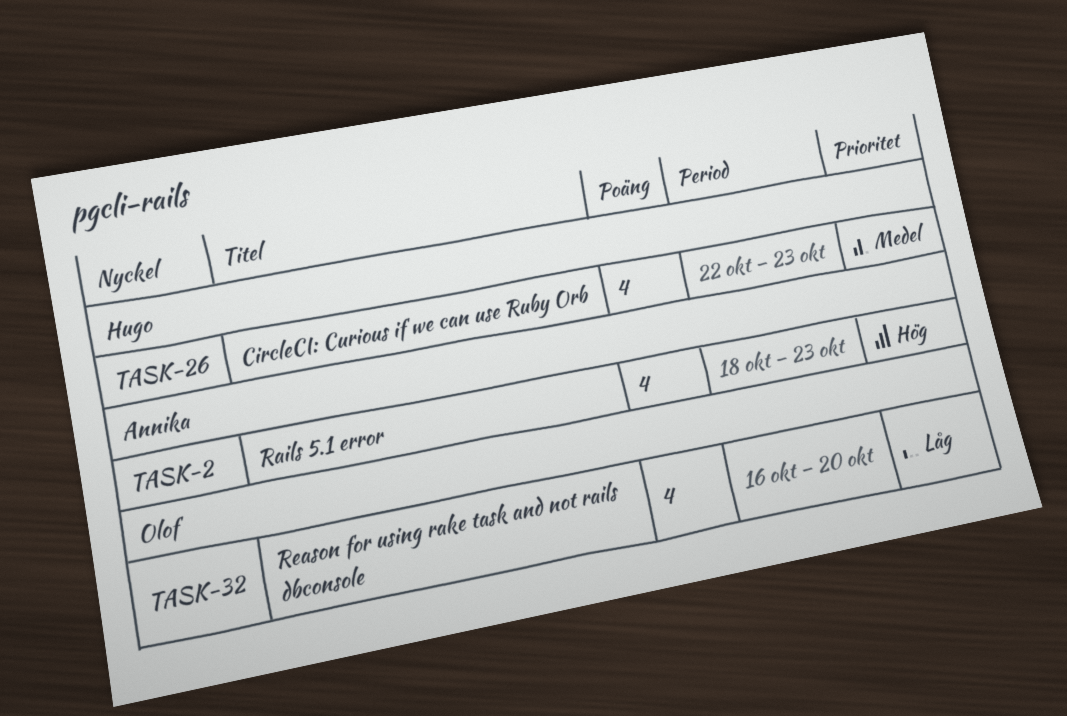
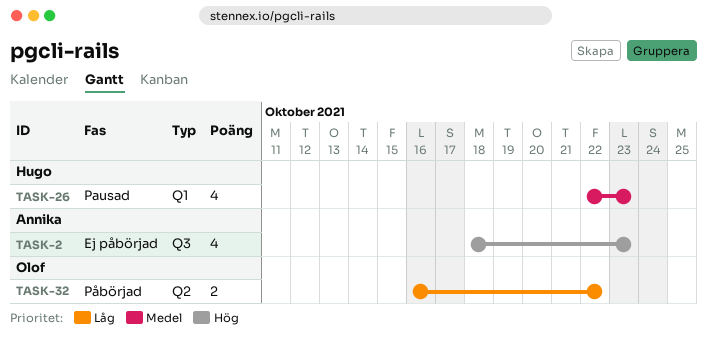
TASK-32, estimate: 4 -> 2
TASK-32, due: Oct 20 -> Oct 22

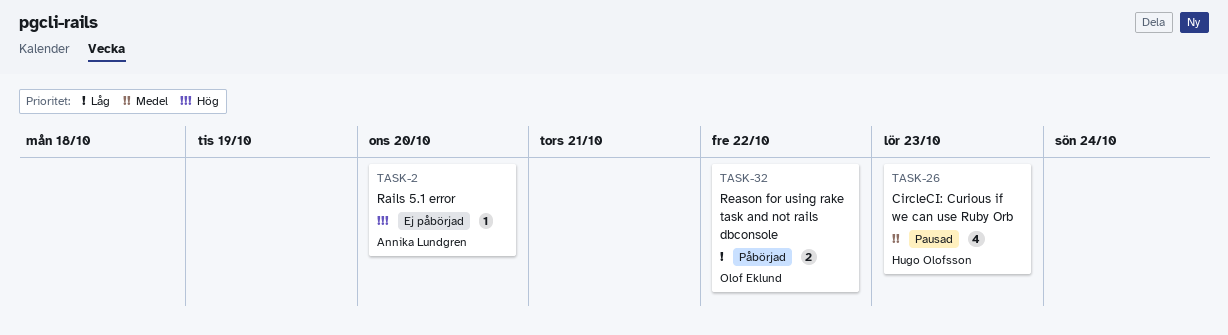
TASK-2, estimate: 4 -> 1
TASK-2, due: Oct 23 -> Oct 20

